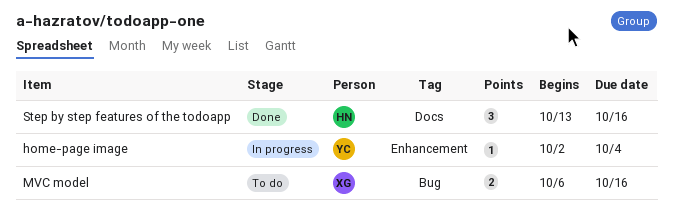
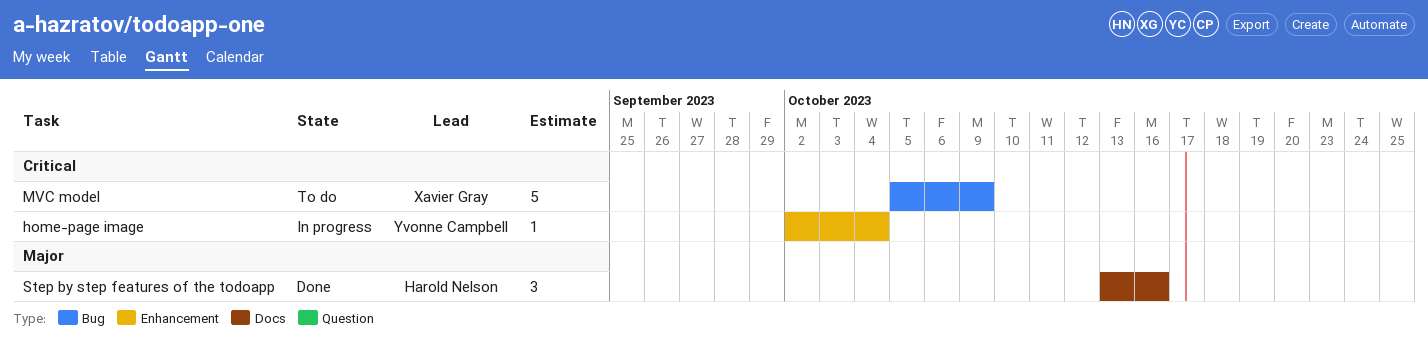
MVC model, estimate: 2 -> 5
MVC model, start: Oct 6 -> Oct 5
MVC model, due: Oct 16 -> Oct 9

